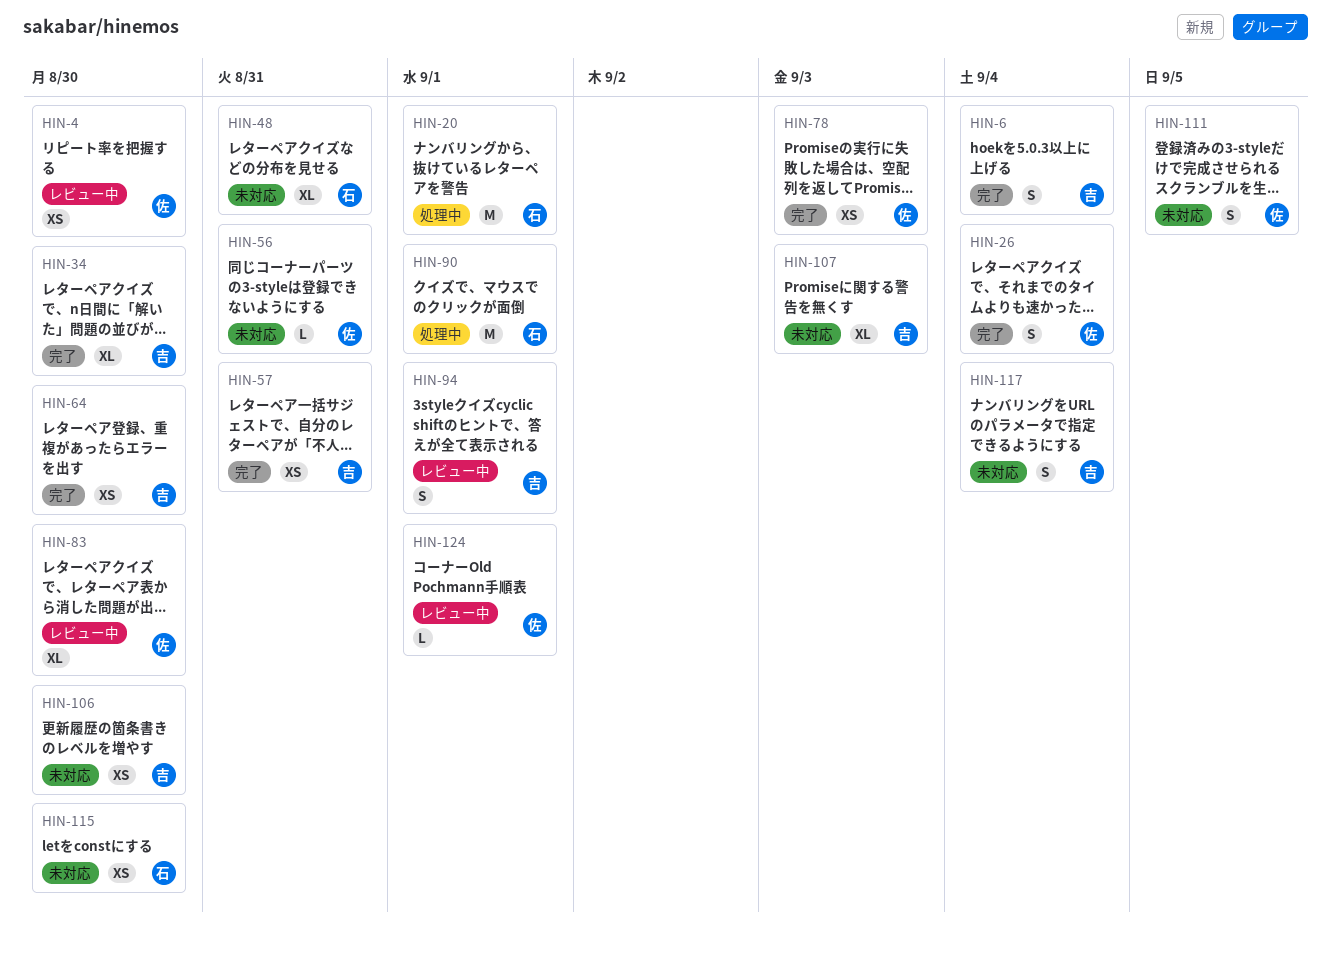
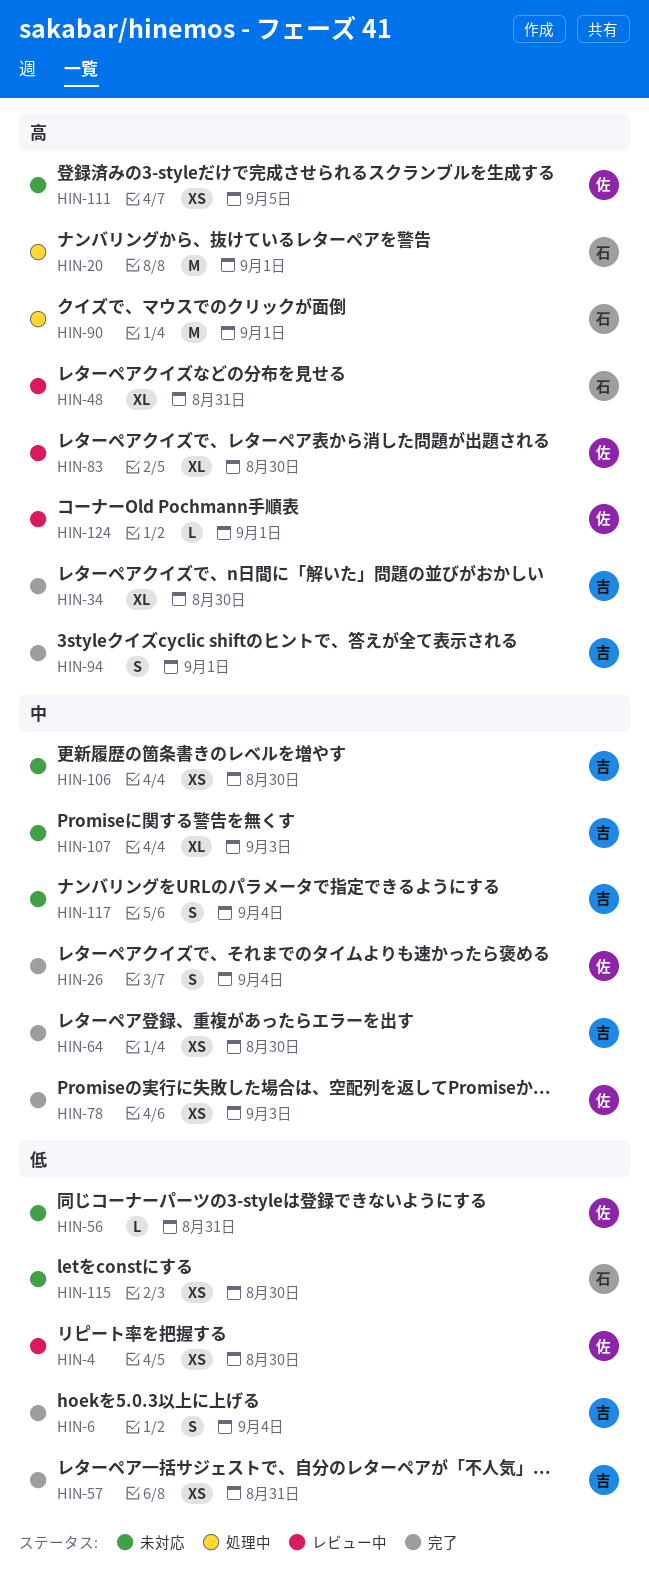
HIN-48, status: 未対応 -> レビュー中
HIN-94, status: レビュー中 -> 完了
HIN-111, estimate: S -> XS

